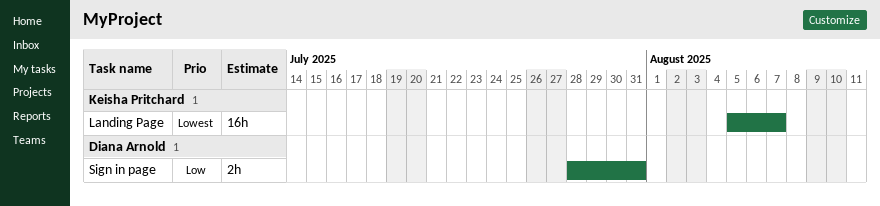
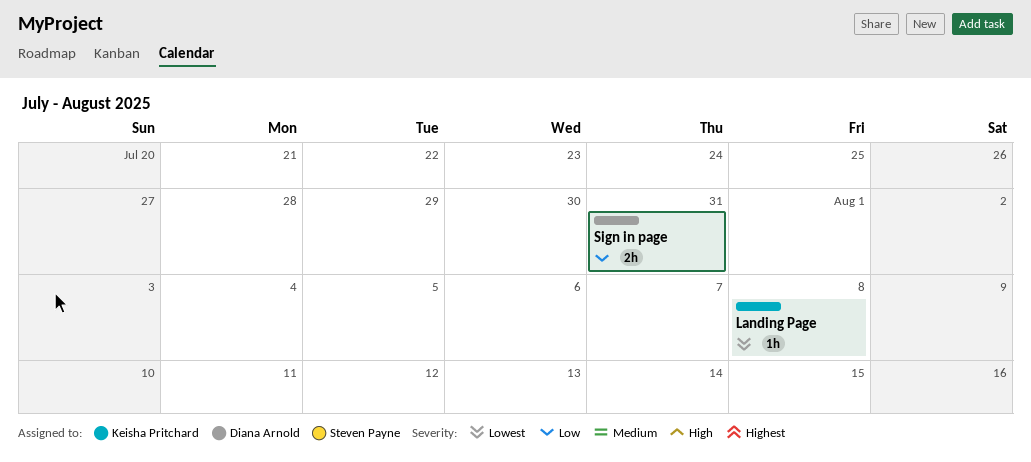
Landing Page, estimate: 16h -> 1h
Landing Page, due: Aug 7 -> Aug 8

